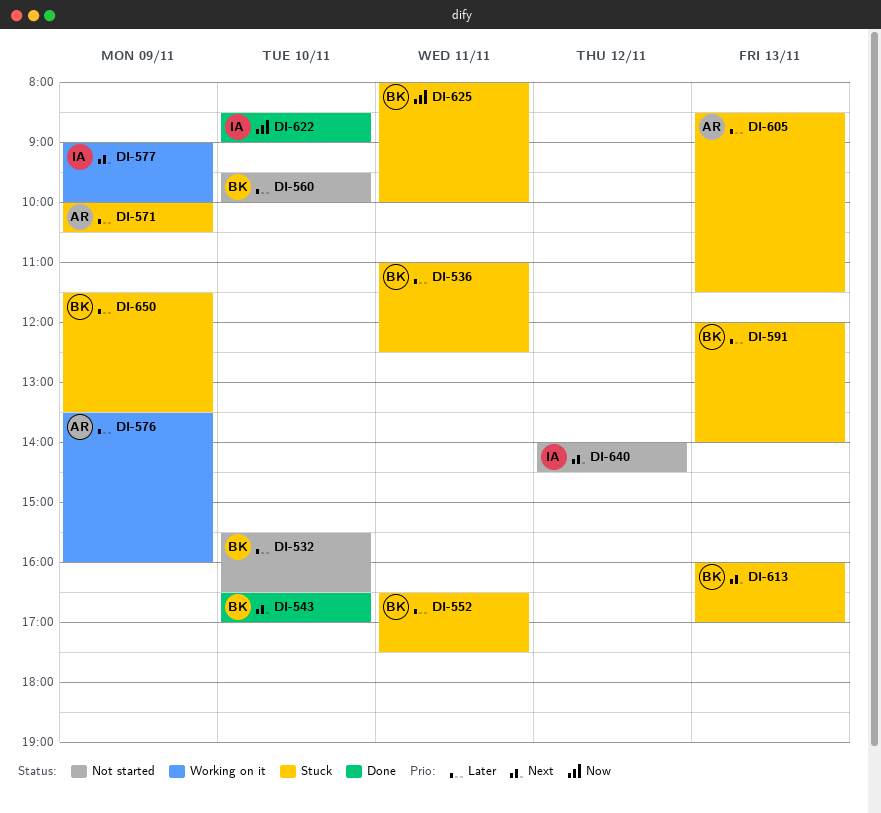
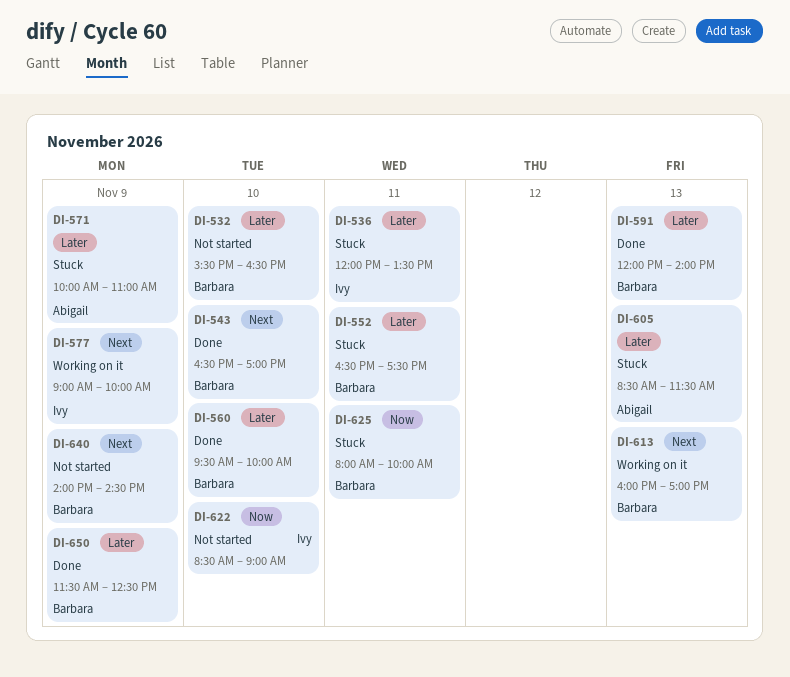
DI-536, owner: Barbara -> Ivy
DI-536, begins: 11:00 -> 12:00
DI-536, ends: 12:30 -> 13:30
DI-560, status: Not started -> Done
DI-571, ends: 10:30 -> 11:00
DI-576: present -> none
DI-591, status: Stuck -> Done
DI-613, status: Stuck -> Working on it
DI-622, status: Done -> Not started
DI-640, owner: Ivy -> Barbara
DI-640, day: Nov 12 -> Nov 9
DI-650, status: Stuck -> Done
DI-650, ends: 13:30 -> 12:30

